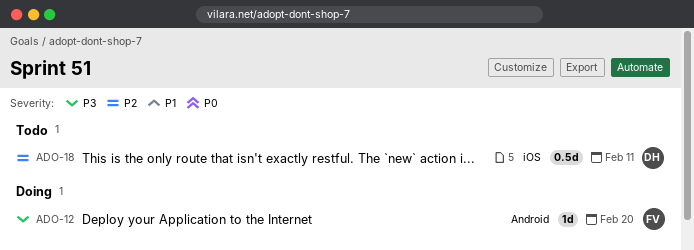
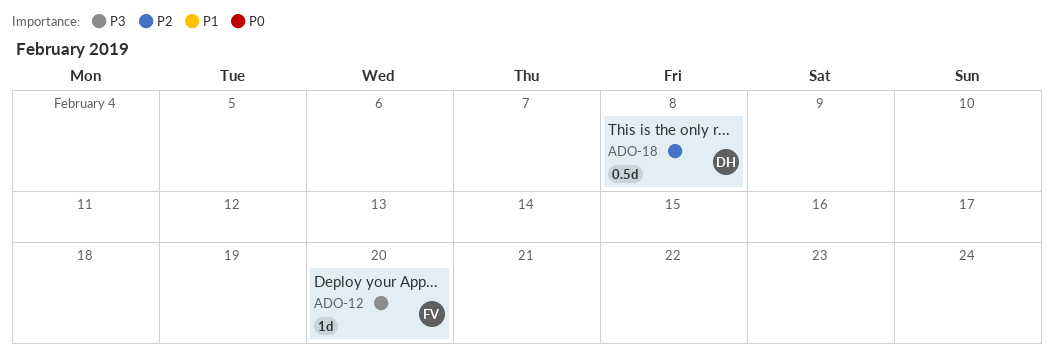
ADO-18, due: Feb 11 -> Feb 8

